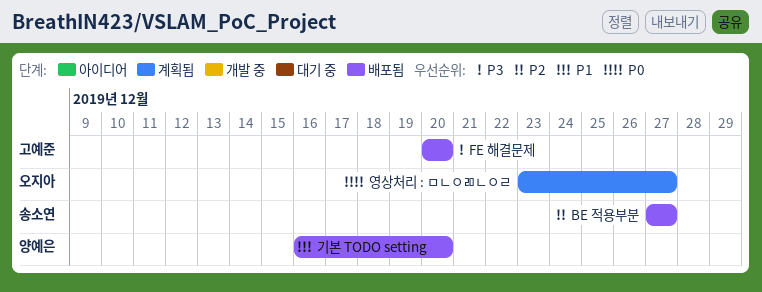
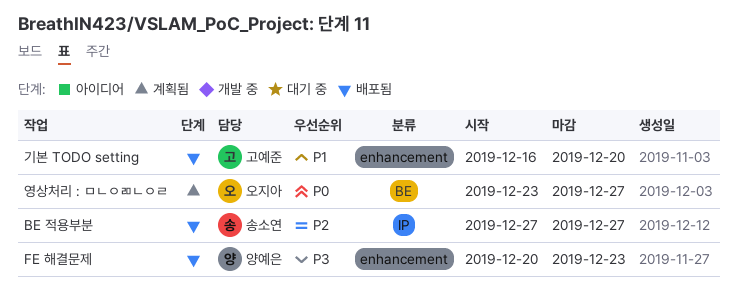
FE 해결문제, owner: 고예준 -> 양예은
FE 해결문제, due: Dec 20 -> Dec 23
기본 TODO setting, owner: 양예은 -> 고예준

